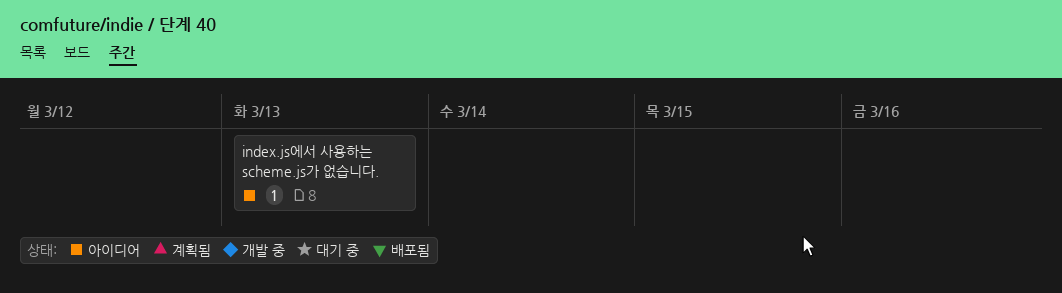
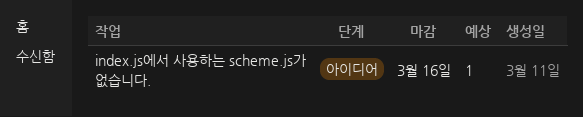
index.js에서 사용하는 scheme.js가 없습니다., due: Mar 13 -> Mar 16

